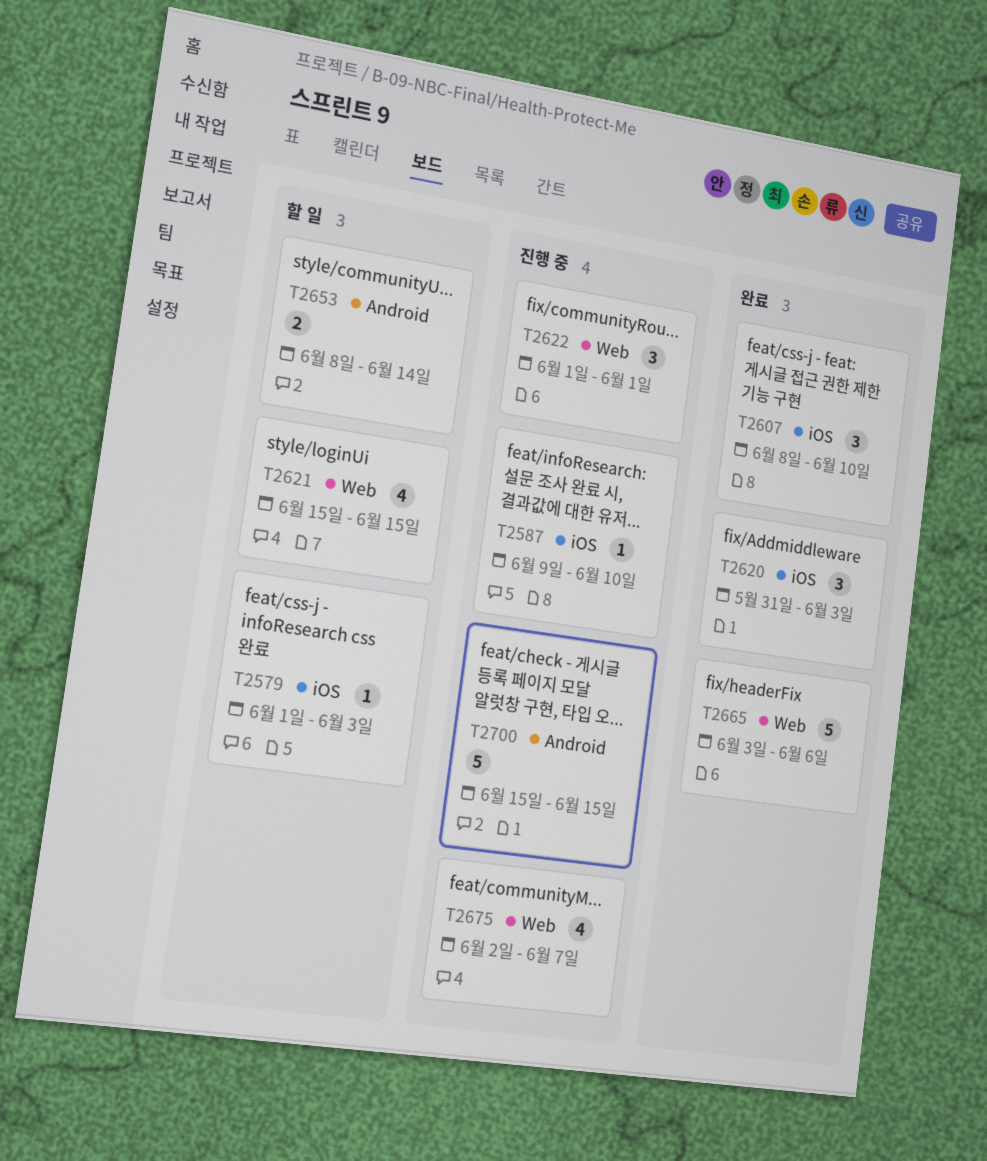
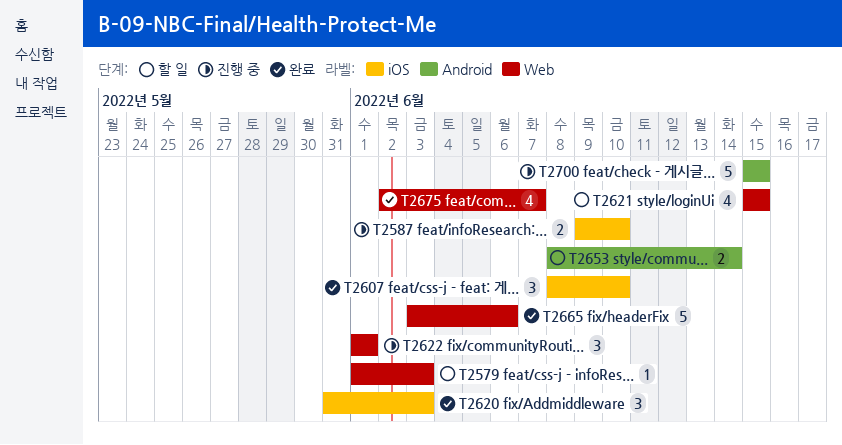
T2579, label: iOS -> Web
T2587, estimate: 1 -> 2
T2675, status: 진행 중 -> 완료

